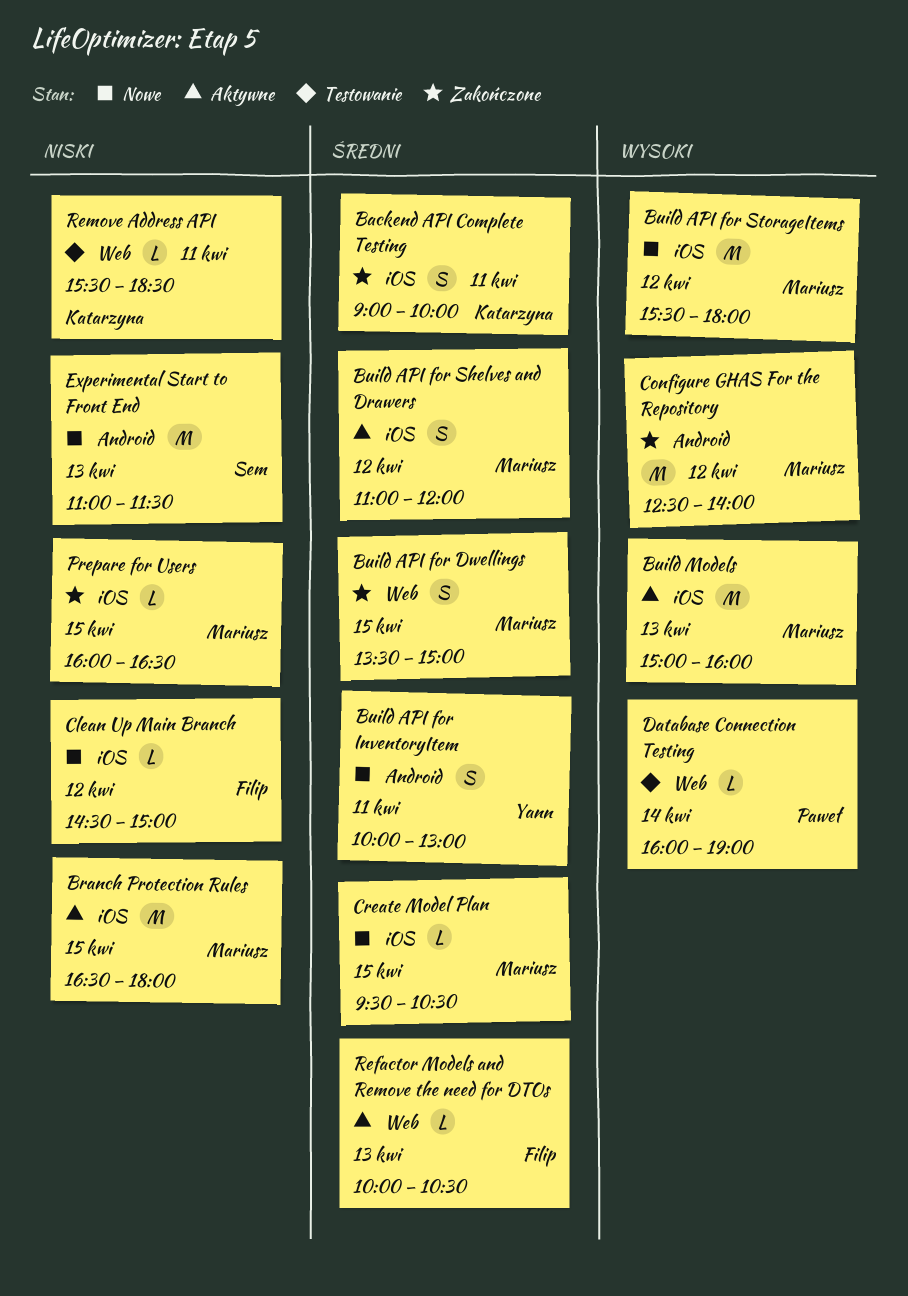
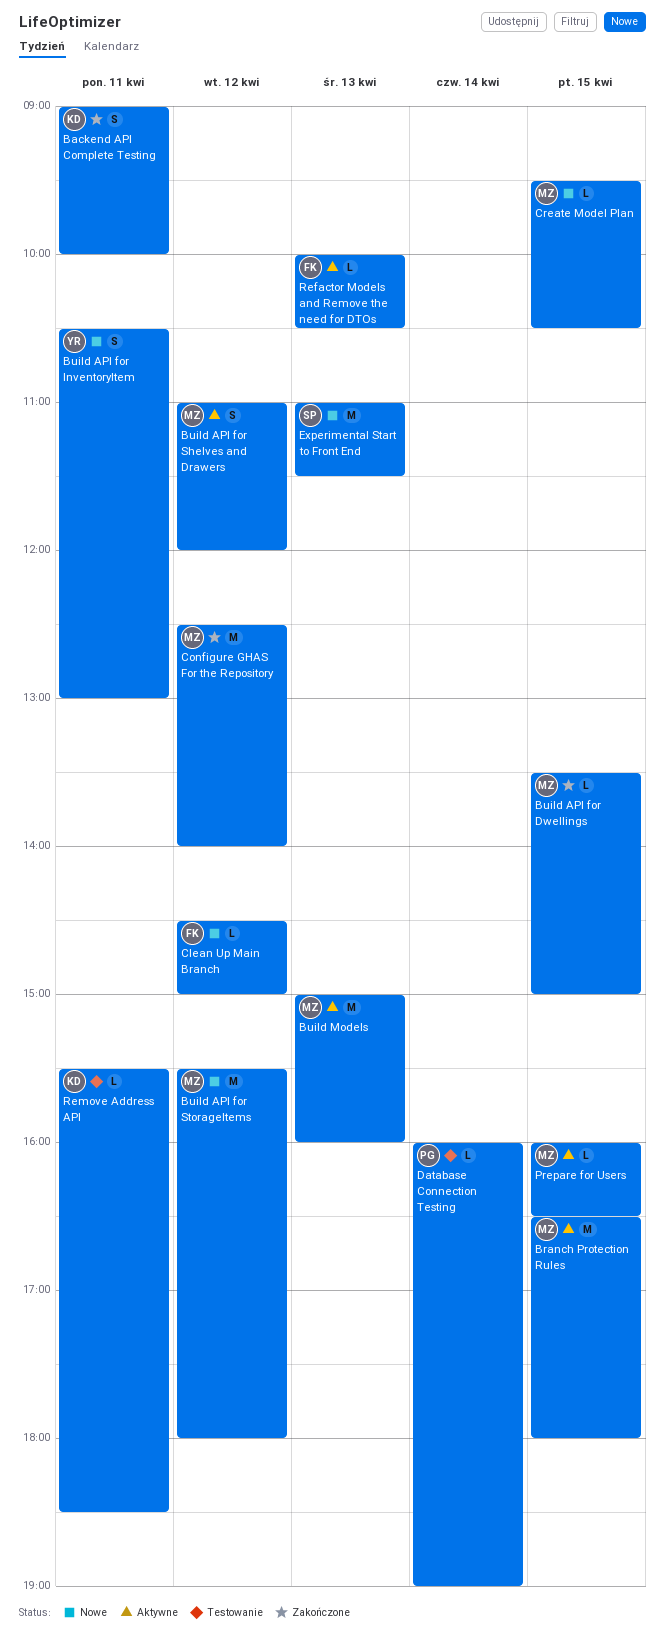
Build API for Dwellings, estimate: S -> L
Build API for InventoryItem, begins: 10:00 -> 10:30
Prepare for Users, status: Zakończone -> Aktywne

